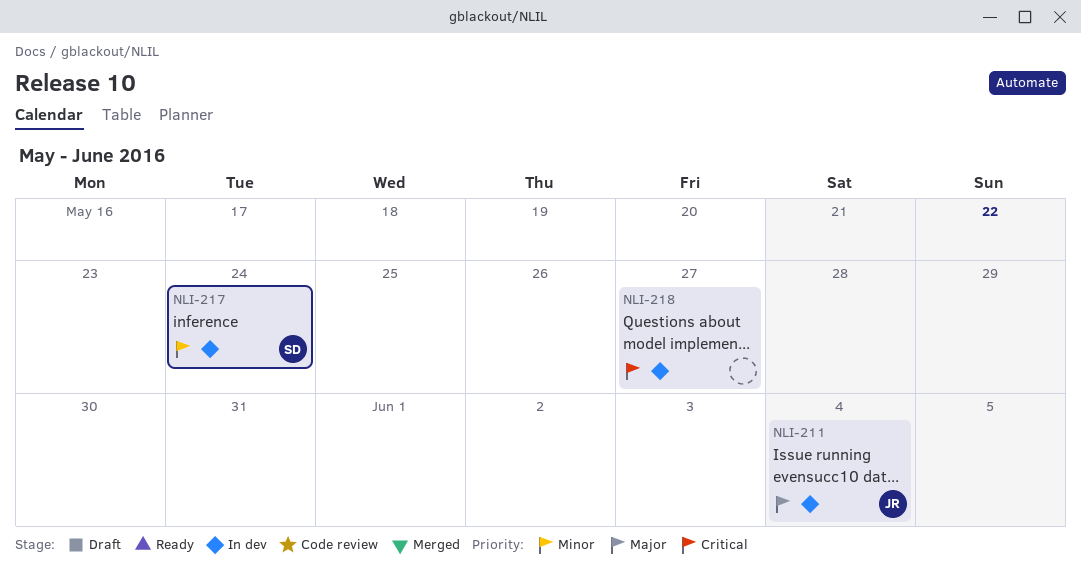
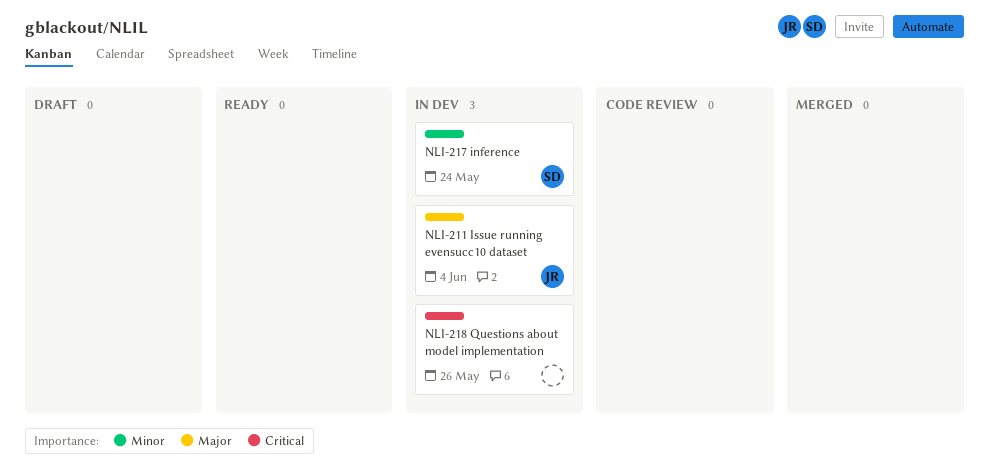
NLI-218, due: May 27 -> May 26

